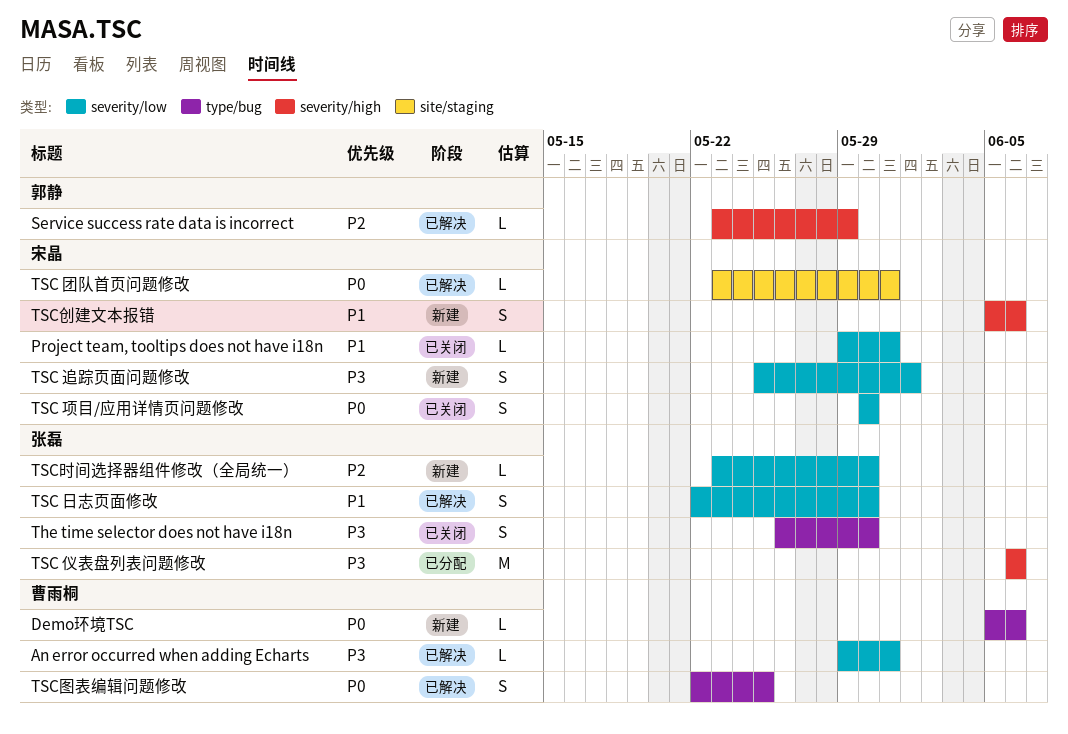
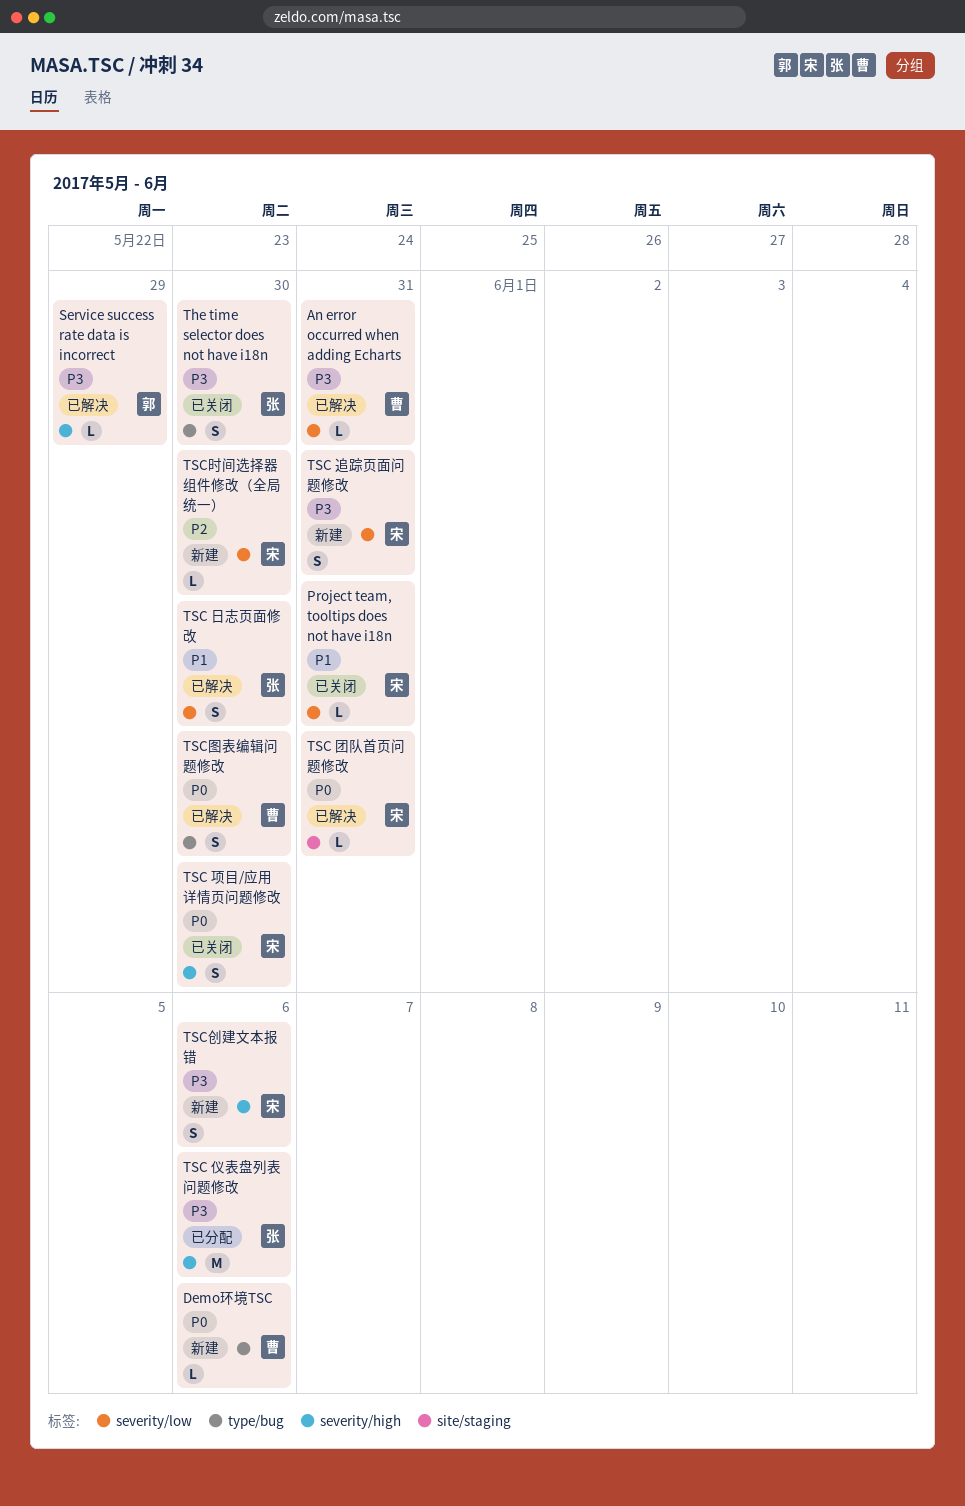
Service success rate data is incorrect, priority: P2 -> P3
TSC 追踪页面问题修改, due: Jun 1 -> May 31
TSC 项目/应用详情页问题修改, label: severity/low -> severity/high
TSC创建文本报错, priority: P1 -> P3
TSC图表编辑问题修改, due: May 25 -> May 30
TSC时间选择器组件修改（全局统一）, owner: 张磊 -> 宋晶

